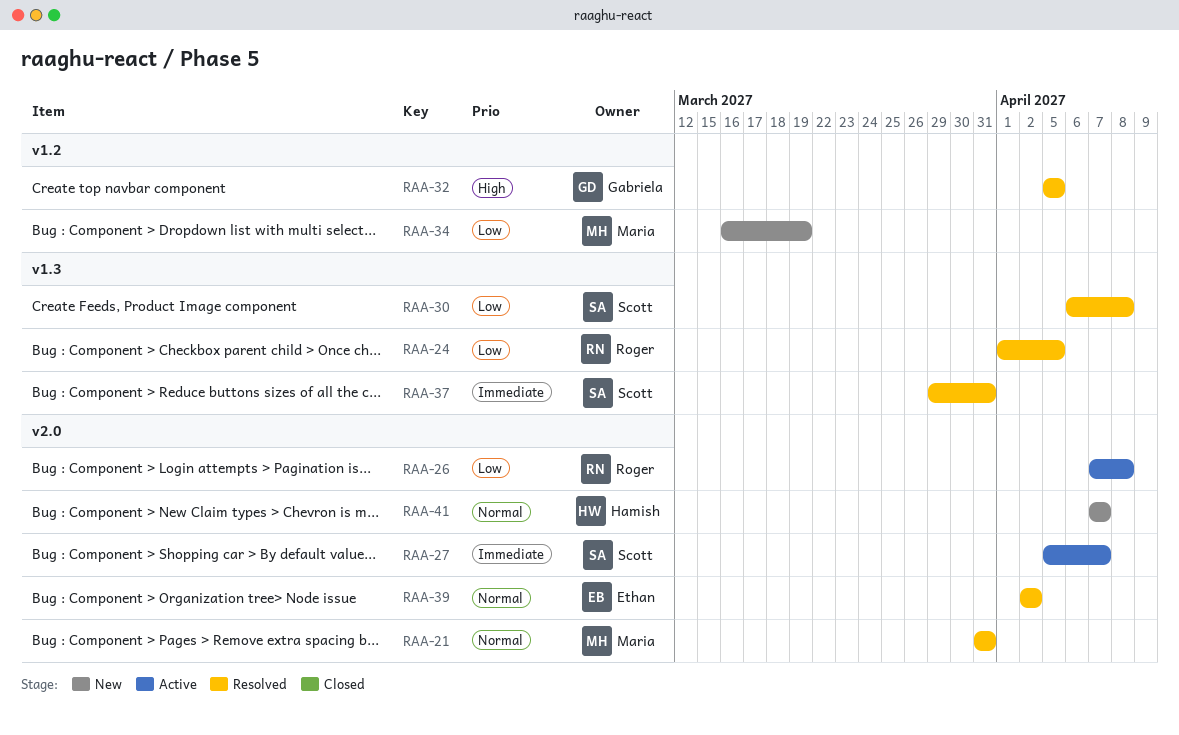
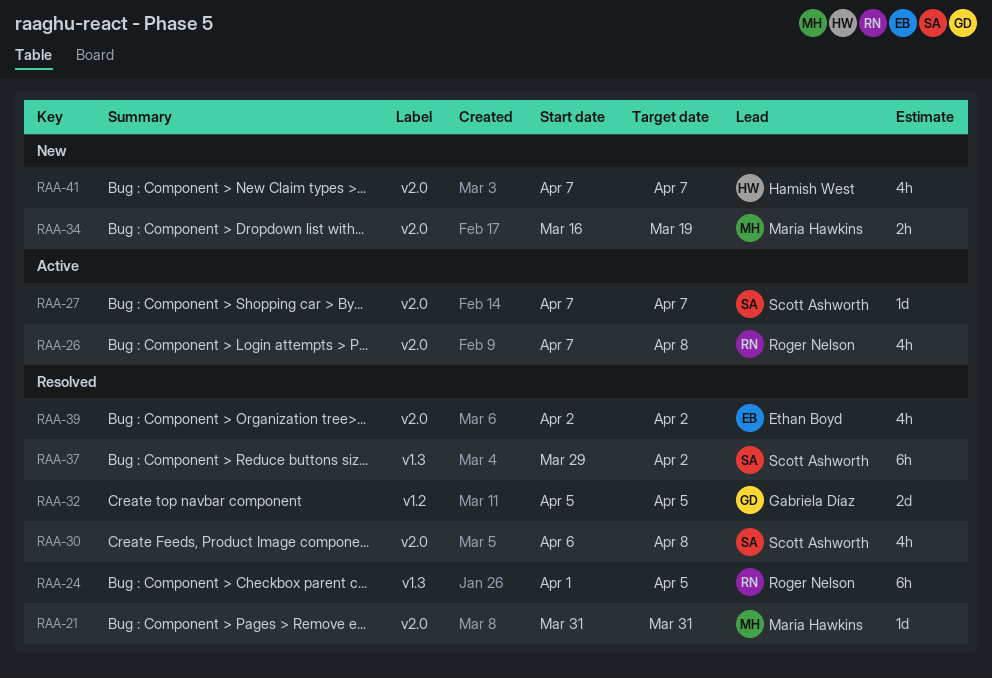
RAA-27, start: Apr 5 -> Apr 7
RAA-30, label: v1.3 -> v2.0
RAA-34, label: v1.2 -> v2.0
RAA-37, due: Mar 31 -> Apr 2

